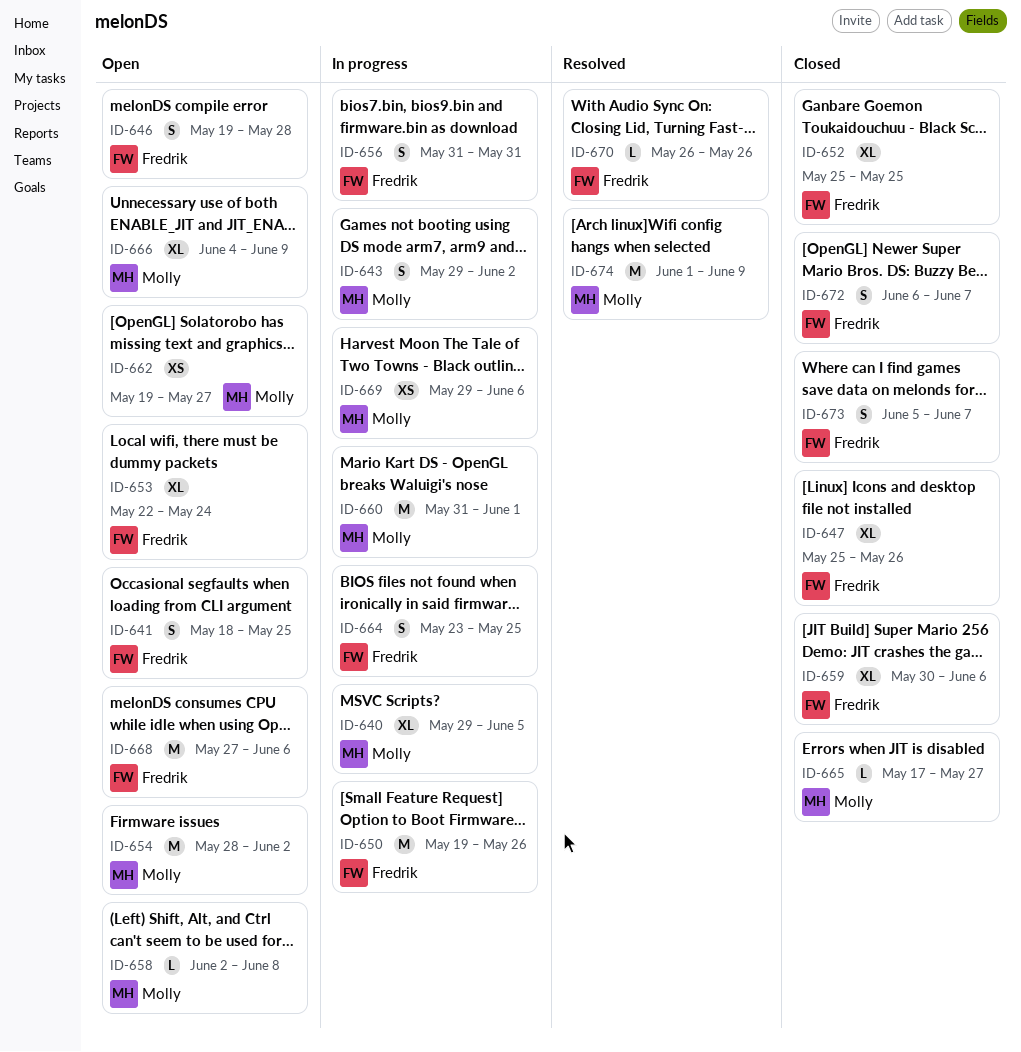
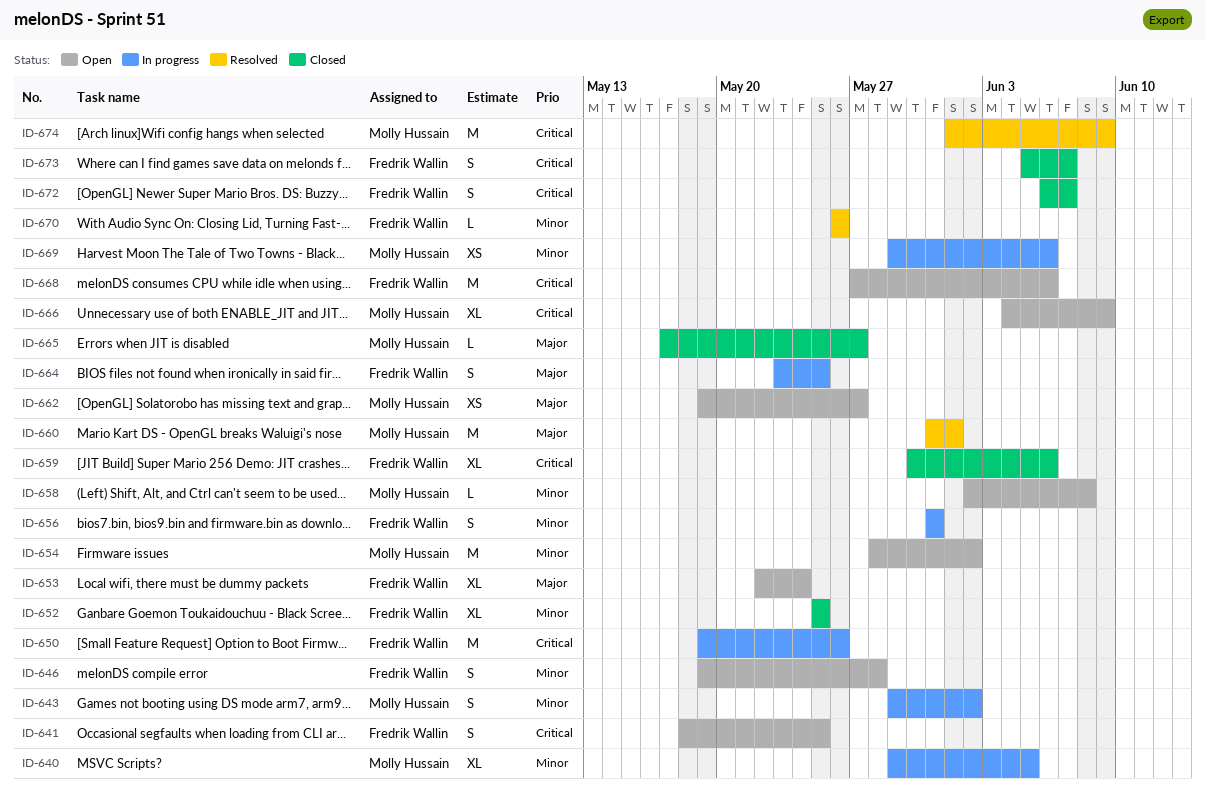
ID-647: present -> none
ID-660, status: In progress -> Resolved

